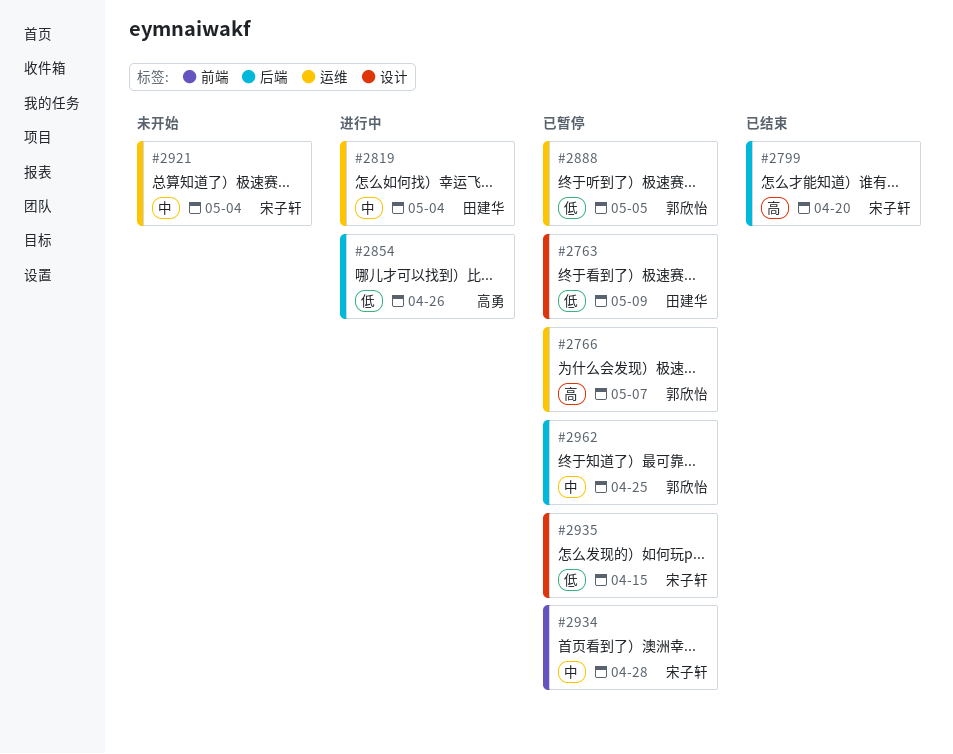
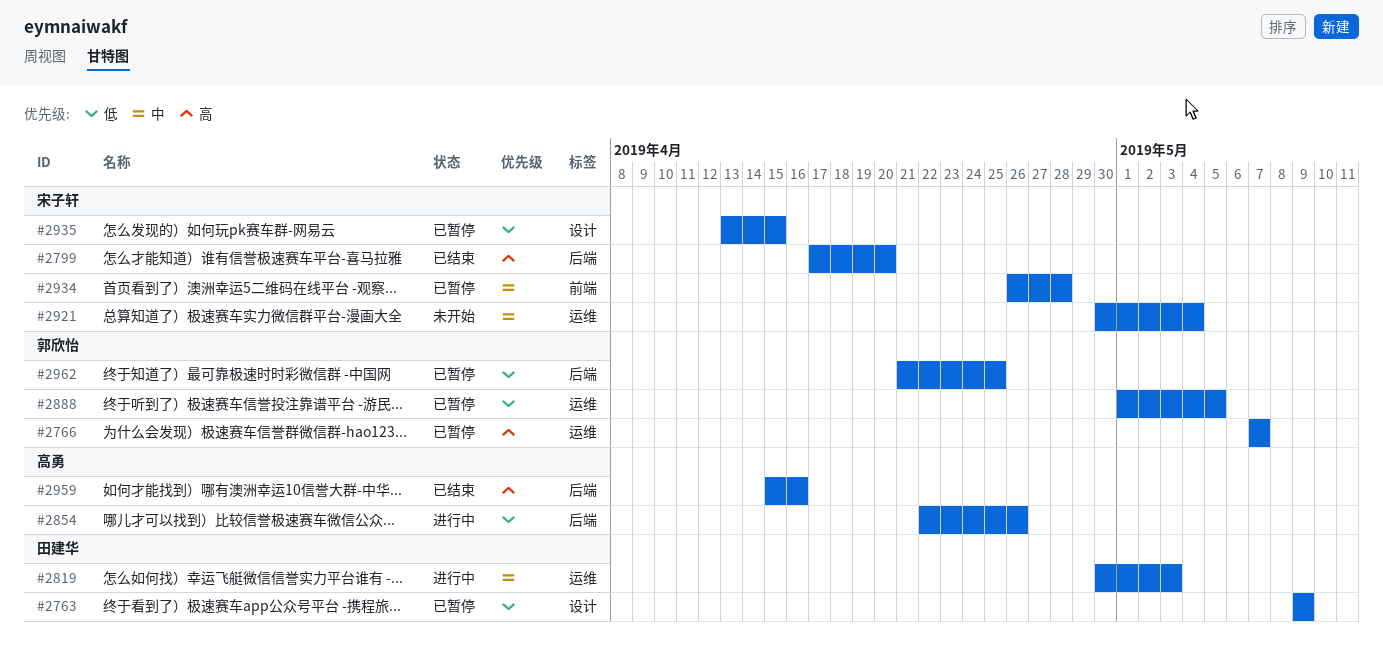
#2819, due: May 4 -> May 3
#2959: none -> present
#2962, priority: 中 -> 低

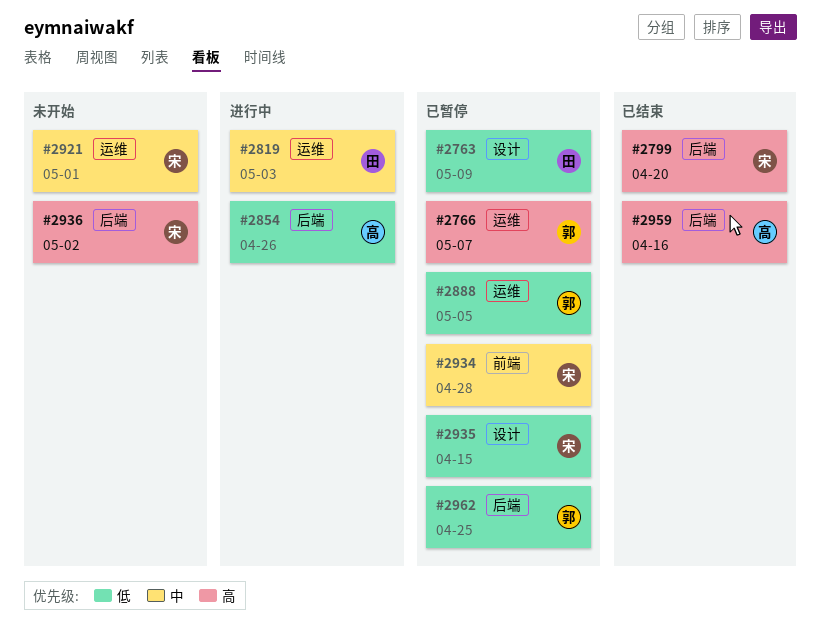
#2921, due: May 4 -> May 1
#2936: none -> present

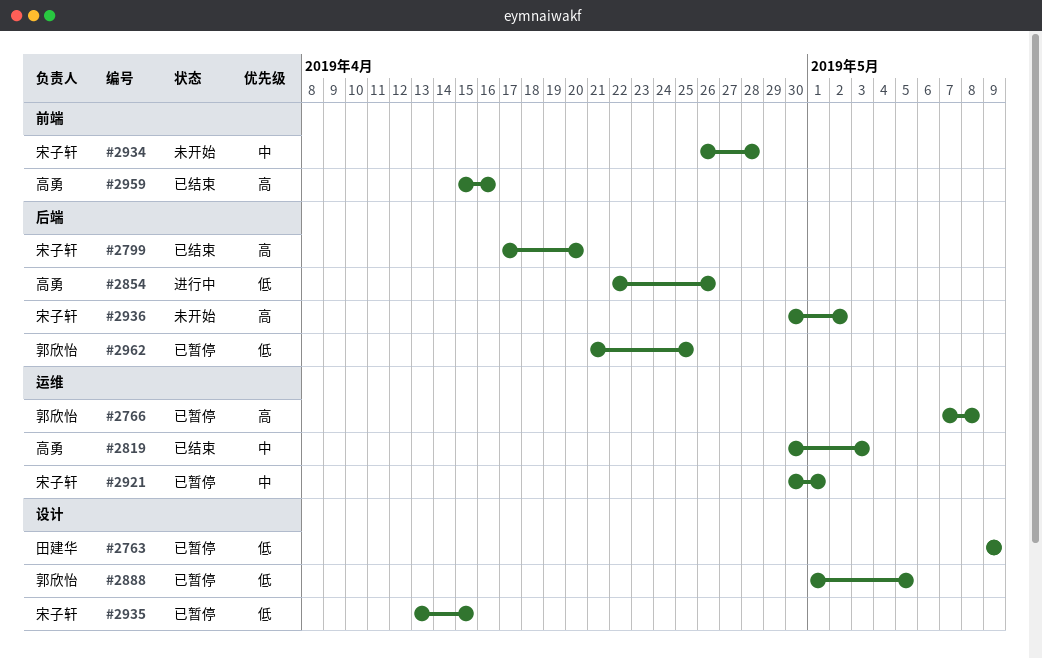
#2766, due: May 7 -> May 8
#2819, status: 进行中 -> 已结束
#2819, owner: 田建华 -> 高勇
#2888, label: 运维 -> 设计
#2921, status: 未开始 -> 已暂停
#2934, status: 已暂停 -> 未开始
#2959, label: 后端 -> 前端

